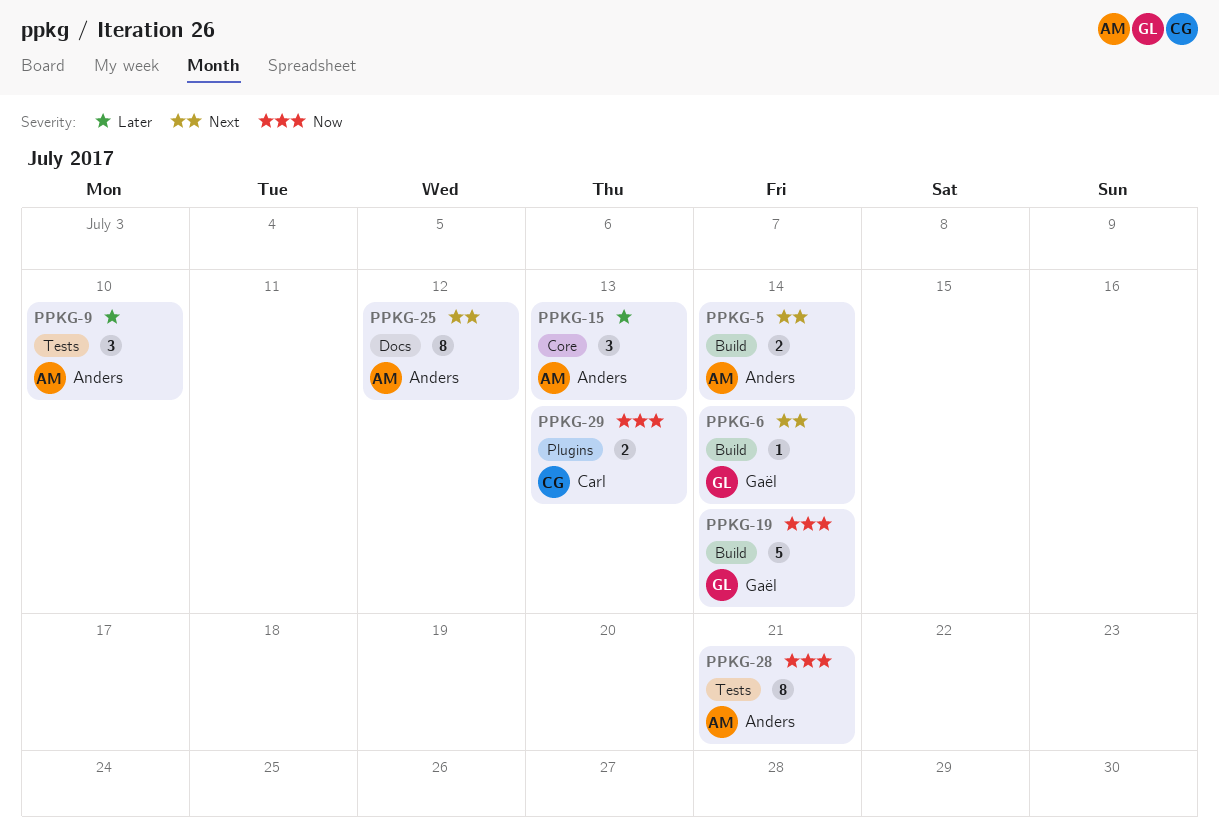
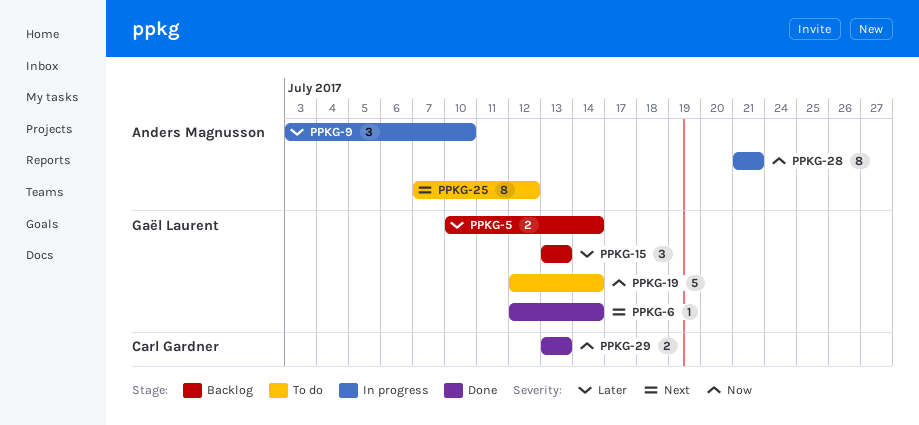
PPKG-5, owner: Anders Magnusson -> Gaël Laurent
PPKG-5, priority: Next -> Later
PPKG-15, owner: Anders Magnusson -> Gaël Laurent

